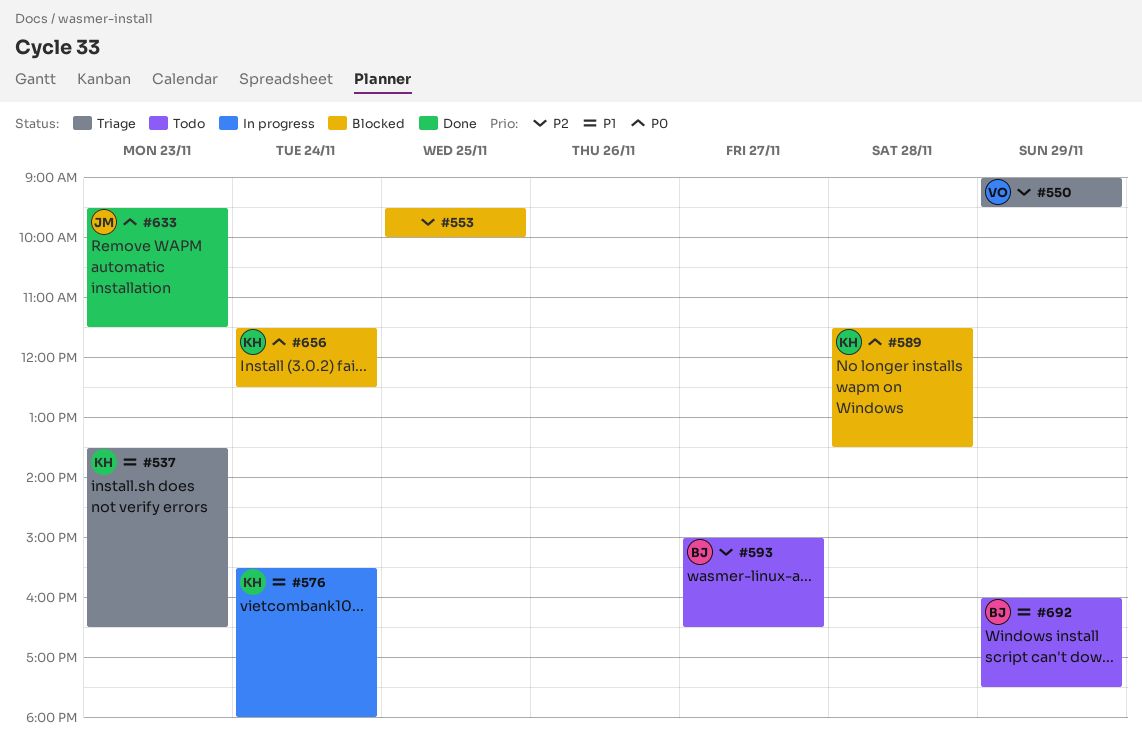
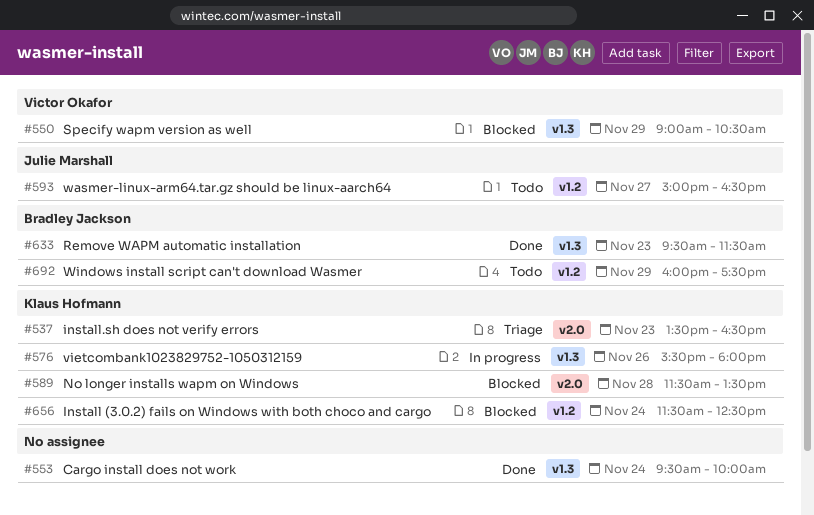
#550, status: Triage -> Blocked
#550, ends: 09:30 -> 10:30
#553, status: Blocked -> Done
#553, day: Nov 25 -> Nov 24
#576, day: Nov 24 -> Nov 26
#593, owner: Bradley Jackson -> Julie Marshall
#633, owner: Julie Marshall -> Bradley Jackson

